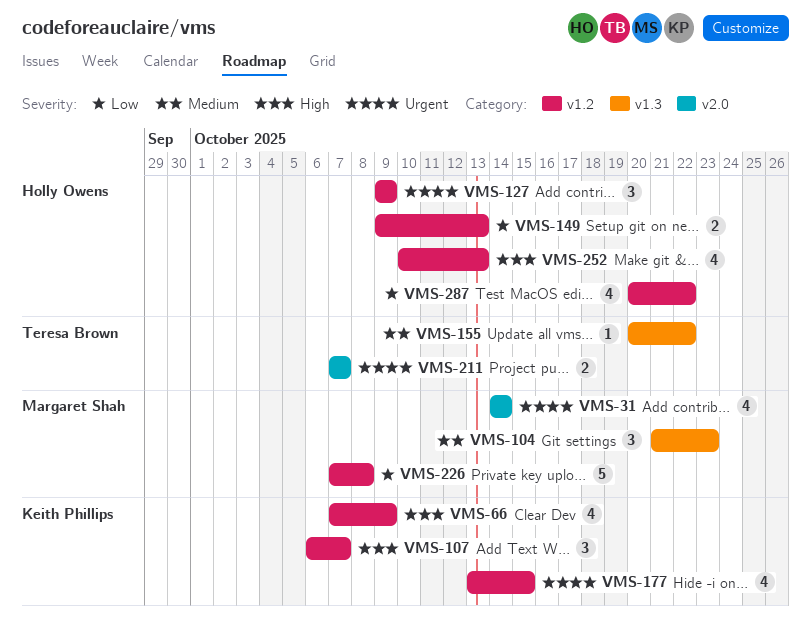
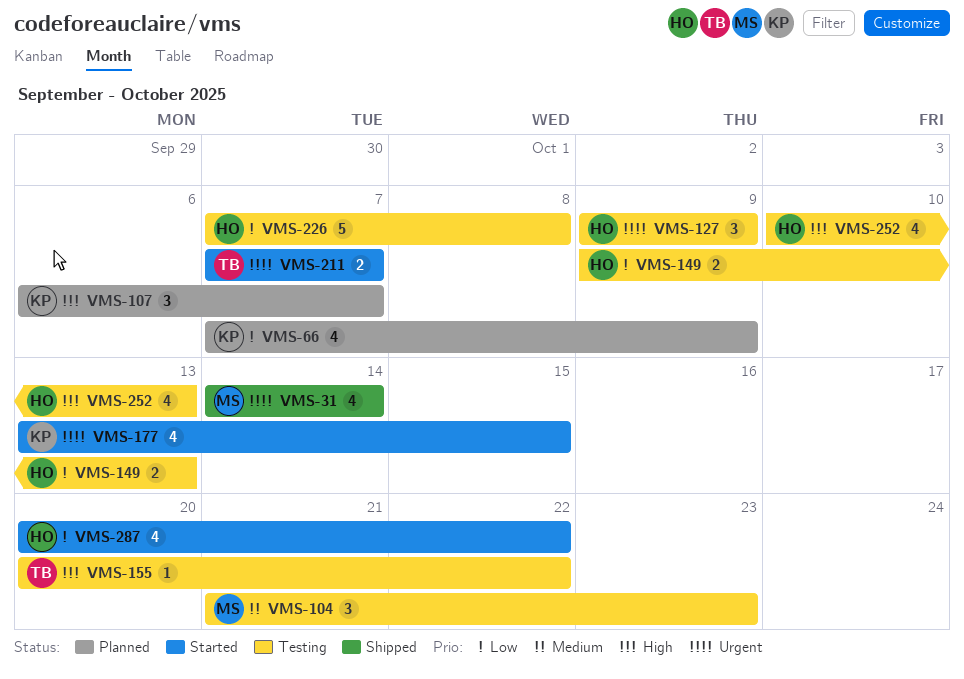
VMS-66, priority: High -> Low
VMS-155, priority: Medium -> High
VMS-226, owner: Margaret Shah -> Holly Owens

